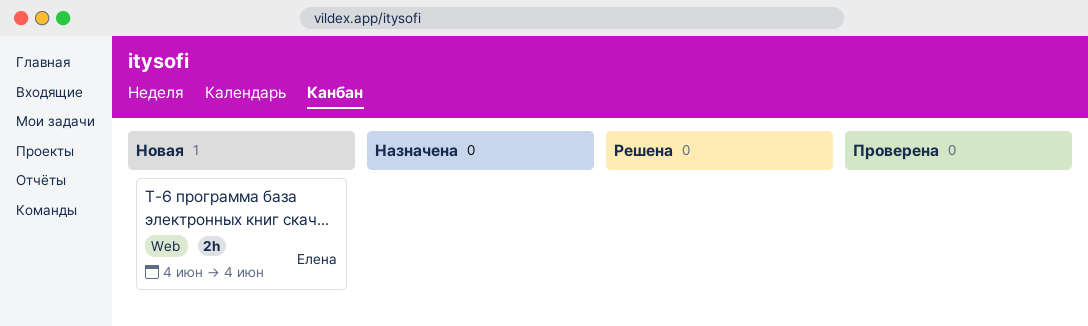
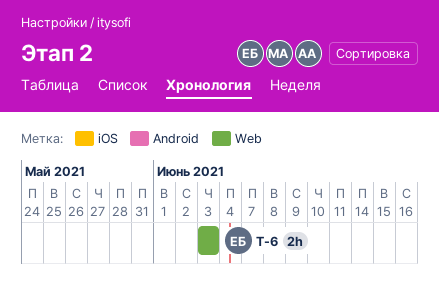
T-6, start: Jun 4 -> Jun 3
T-6, due: Jun 4 -> Jun 3

